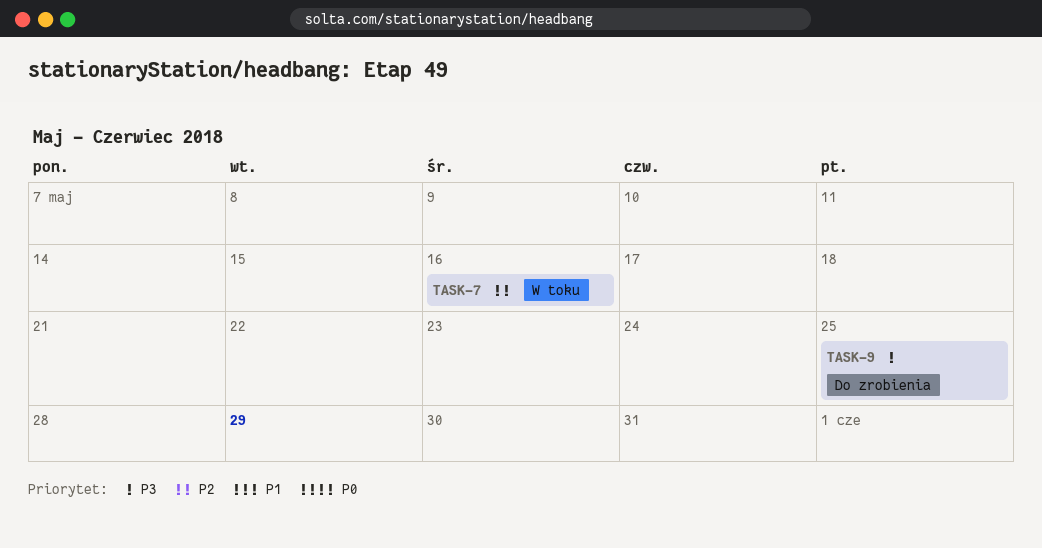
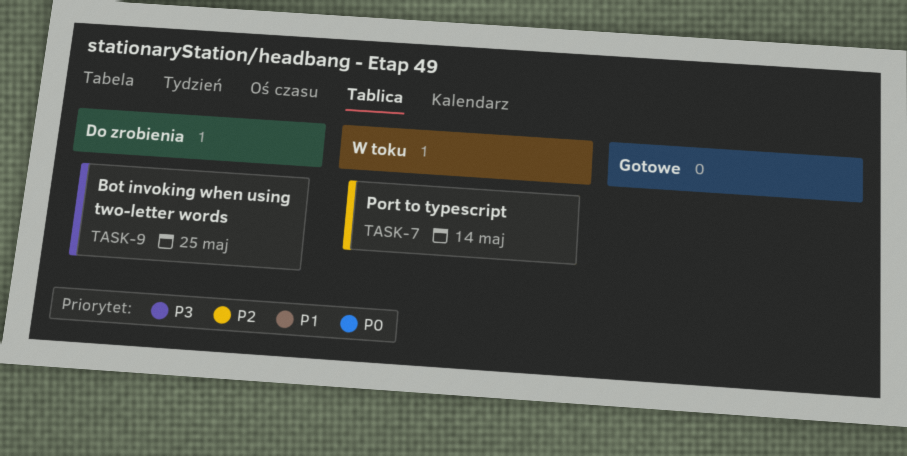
TASK-7, due: May 16 -> May 14

